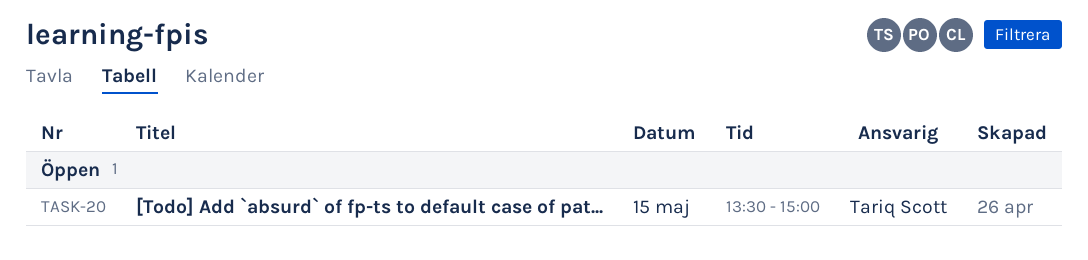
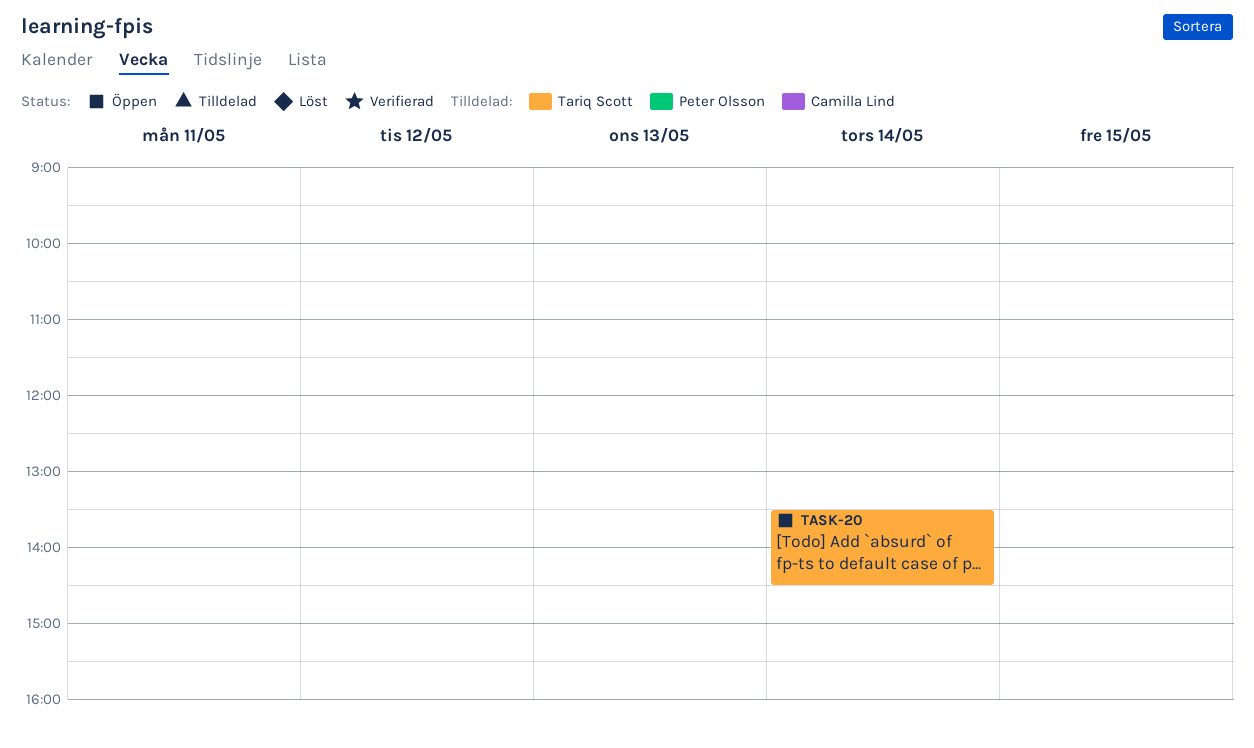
TASK-20, day: May 15 -> May 14
TASK-20, ends: 15:00 -> 14:30

